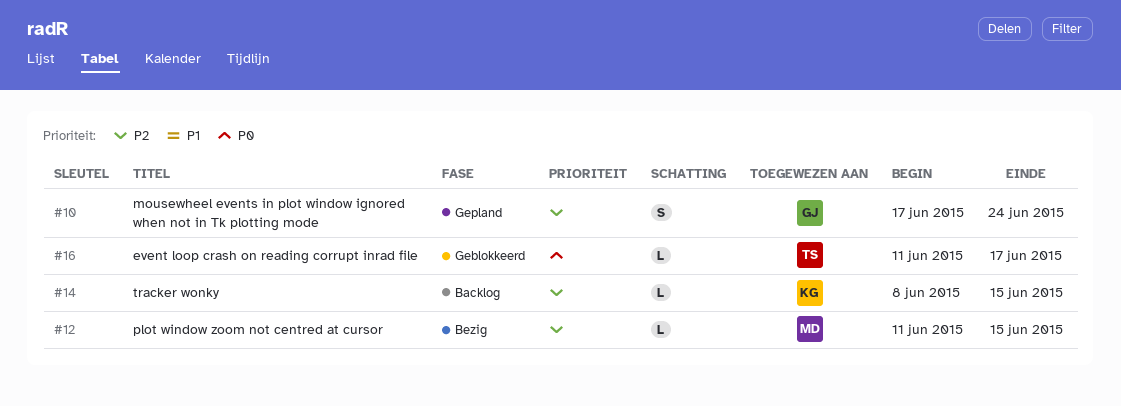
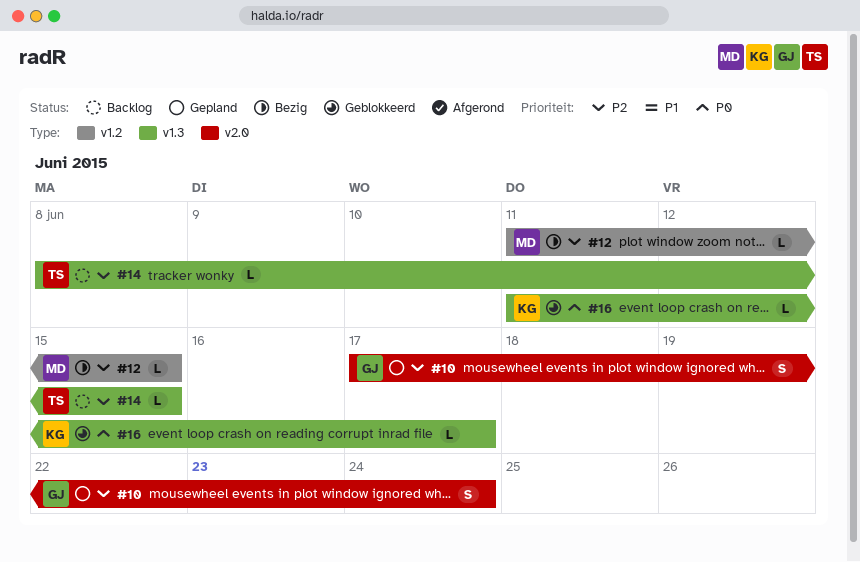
#14, owner: KG -> TS
#16, owner: TS -> KG

